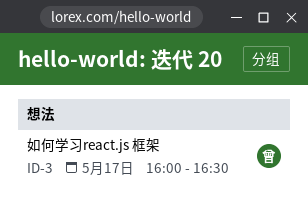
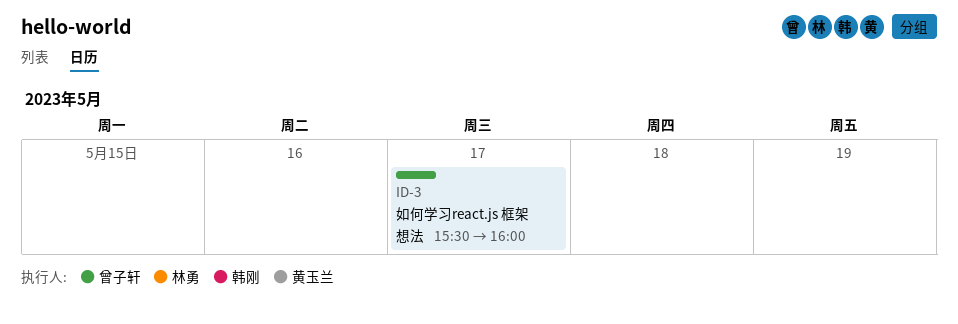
ID-3, begins: 16:00 -> 15:30
ID-3, ends: 16:30 -> 16:00

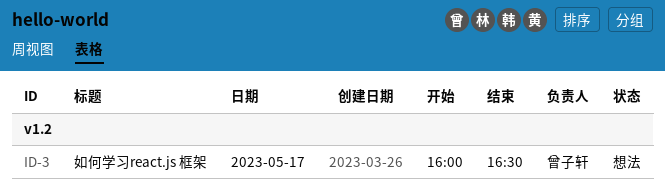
ID-3, begins: 15:30 -> 16:00
ID-3, ends: 16:00 -> 16:30

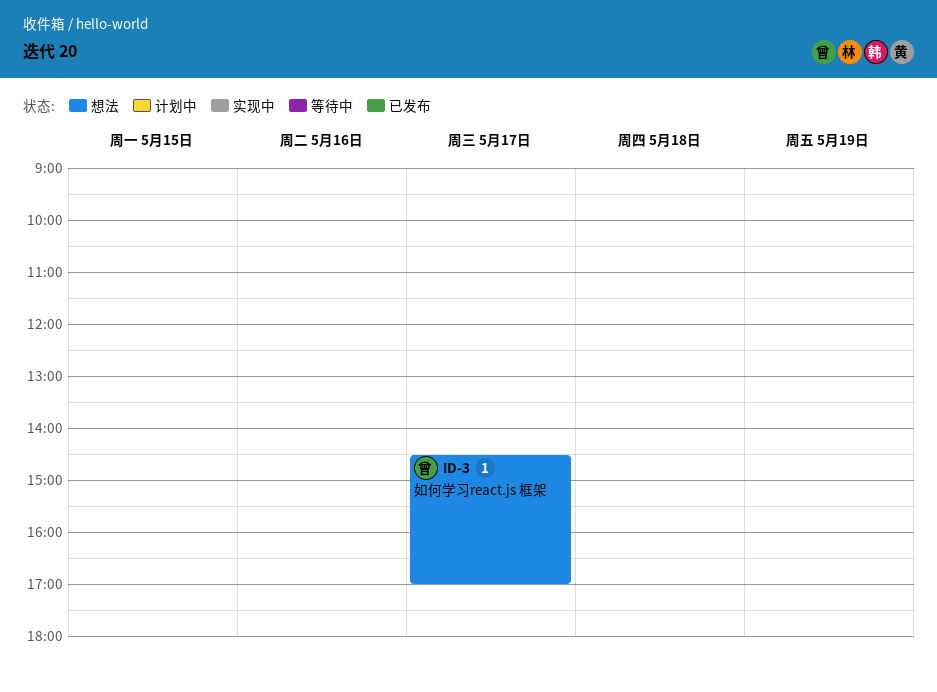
ID-3, begins: 16:00 -> 14:30
ID-3, ends: 16:30 -> 17:00

